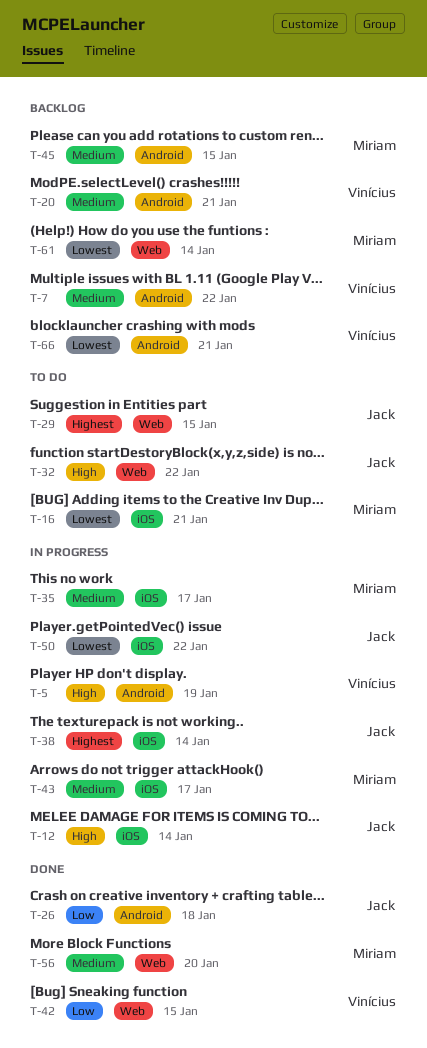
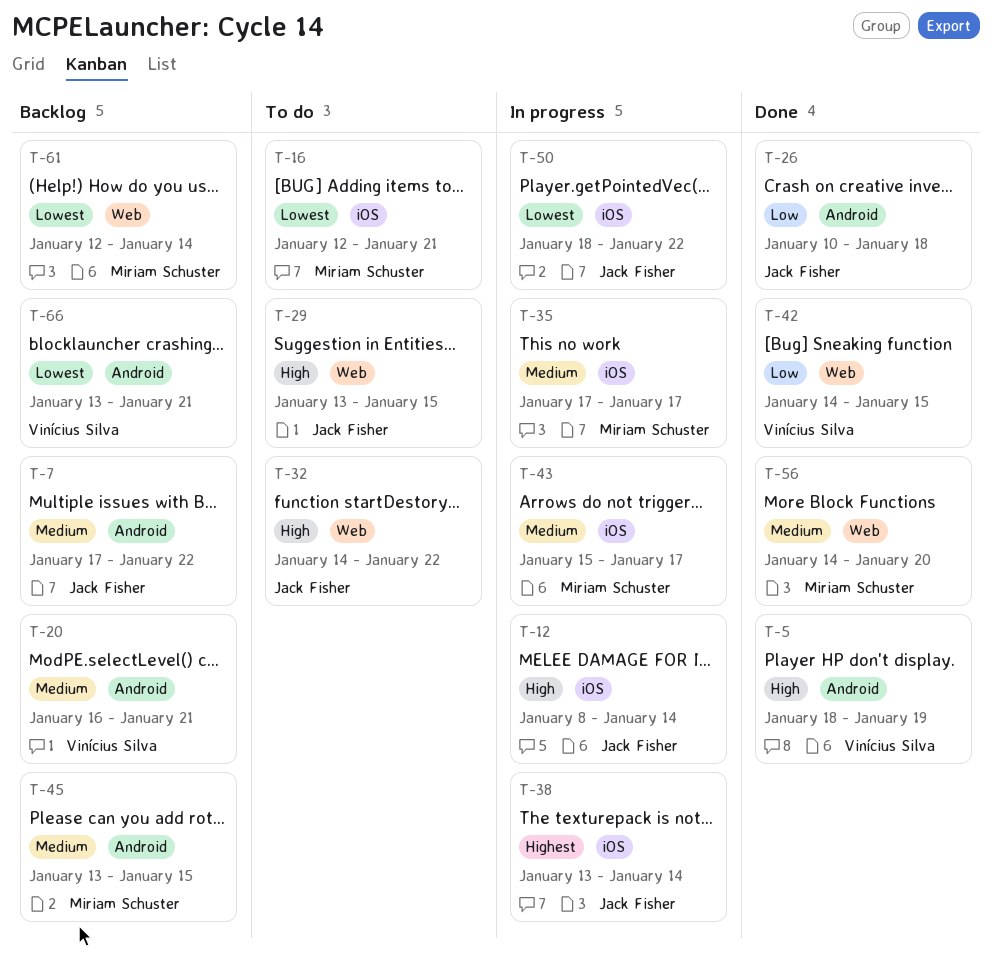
T-5, status: In progress -> Done
T-7, owner: Vinícius Silva -> Jack Fisher
T-29, priority: Highest -> High

